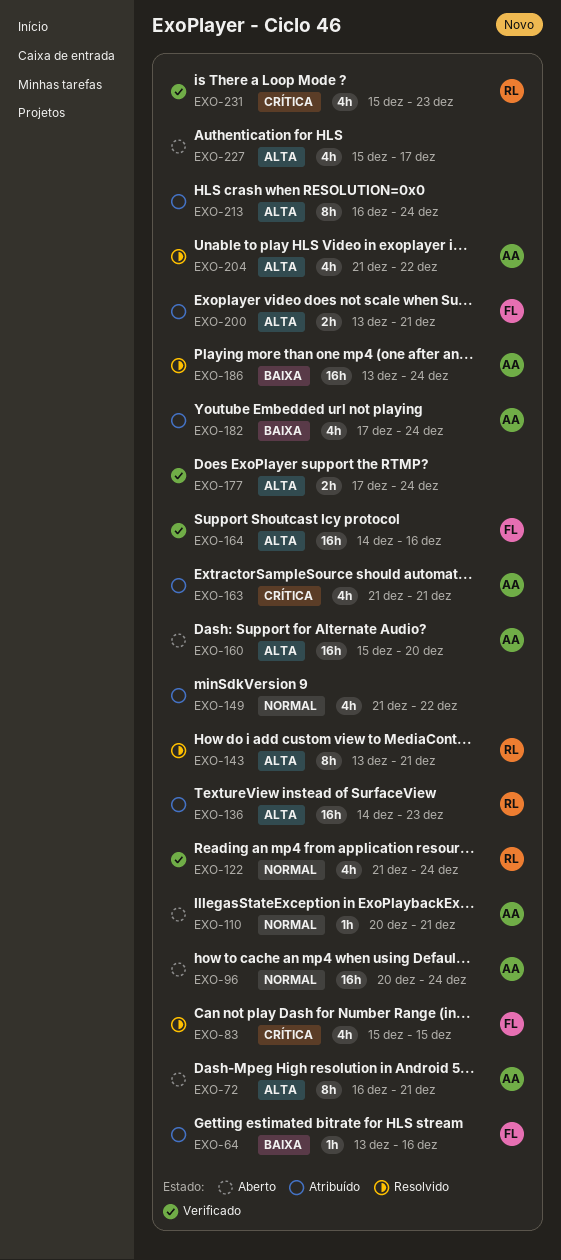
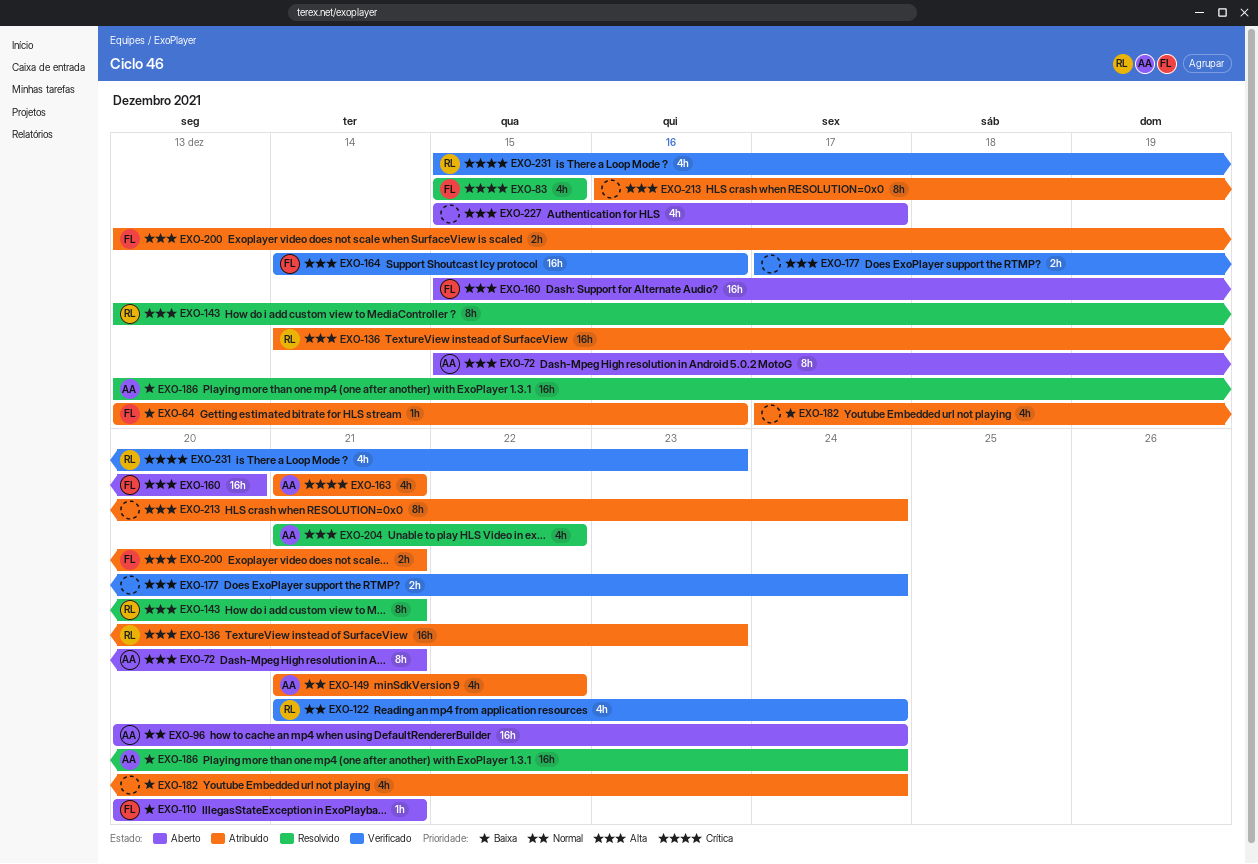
EXO-72, start: Dec 16 -> Dec 15
EXO-110, owner: AA -> FL
EXO-110, priority: Normal -> Baixa
EXO-149, owner: none -> AA
EXO-160, owner: AA -> FL
EXO-182, owner: AA -> none

